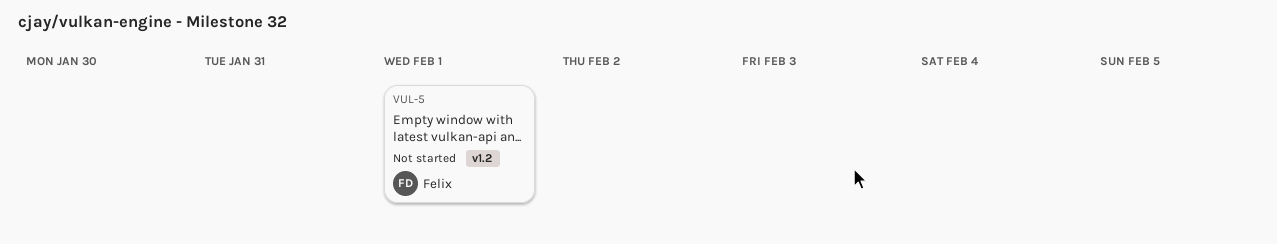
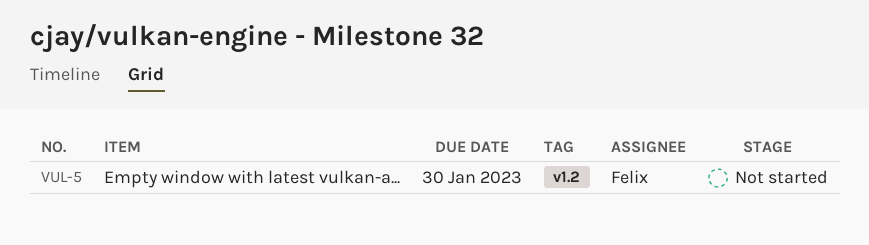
VUL-5, due: Feb 1 -> Jan 30

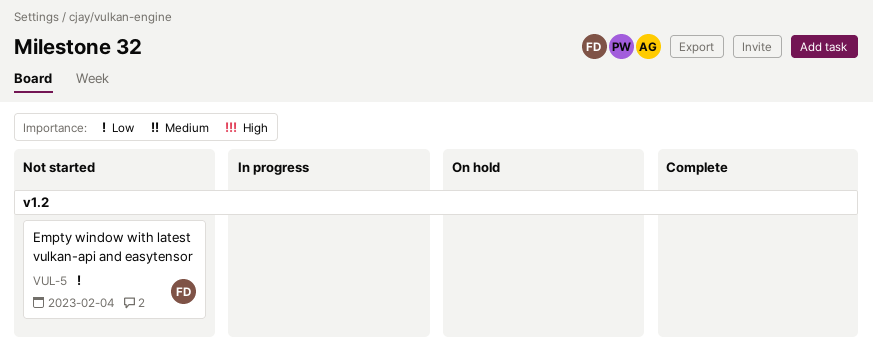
VUL-5, due: Jan 30 -> Feb 4

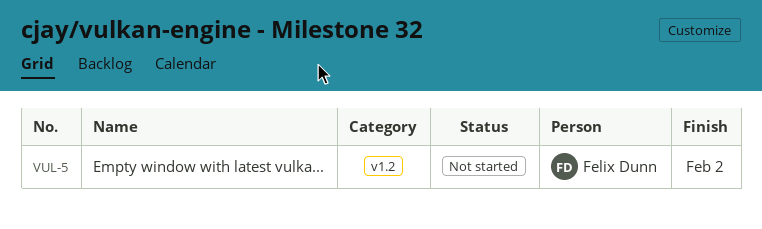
VUL-5, due: Feb 4 -> Feb 2

